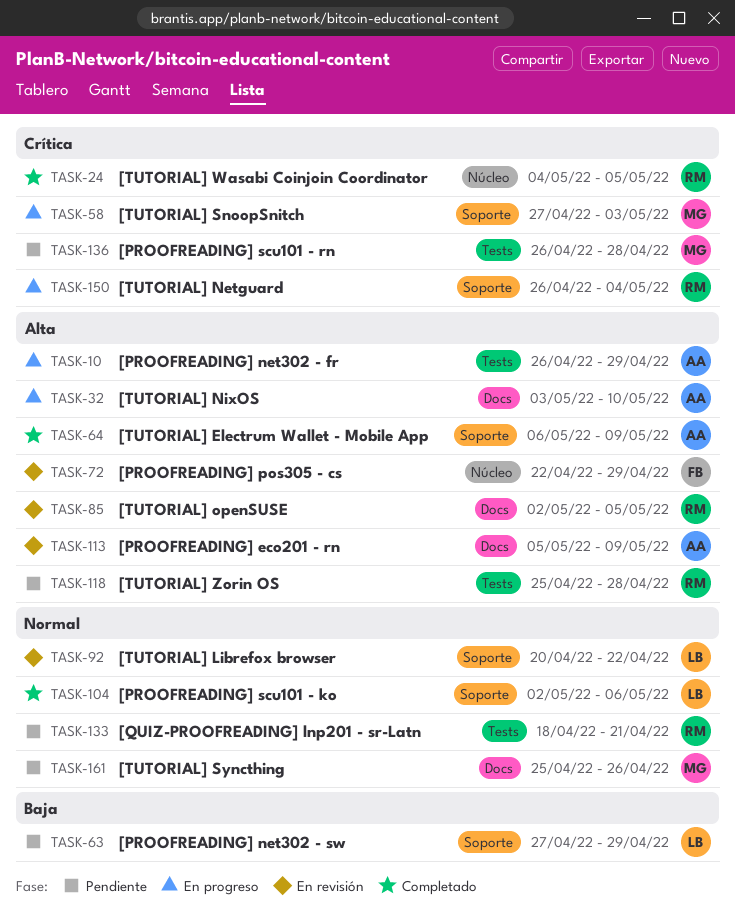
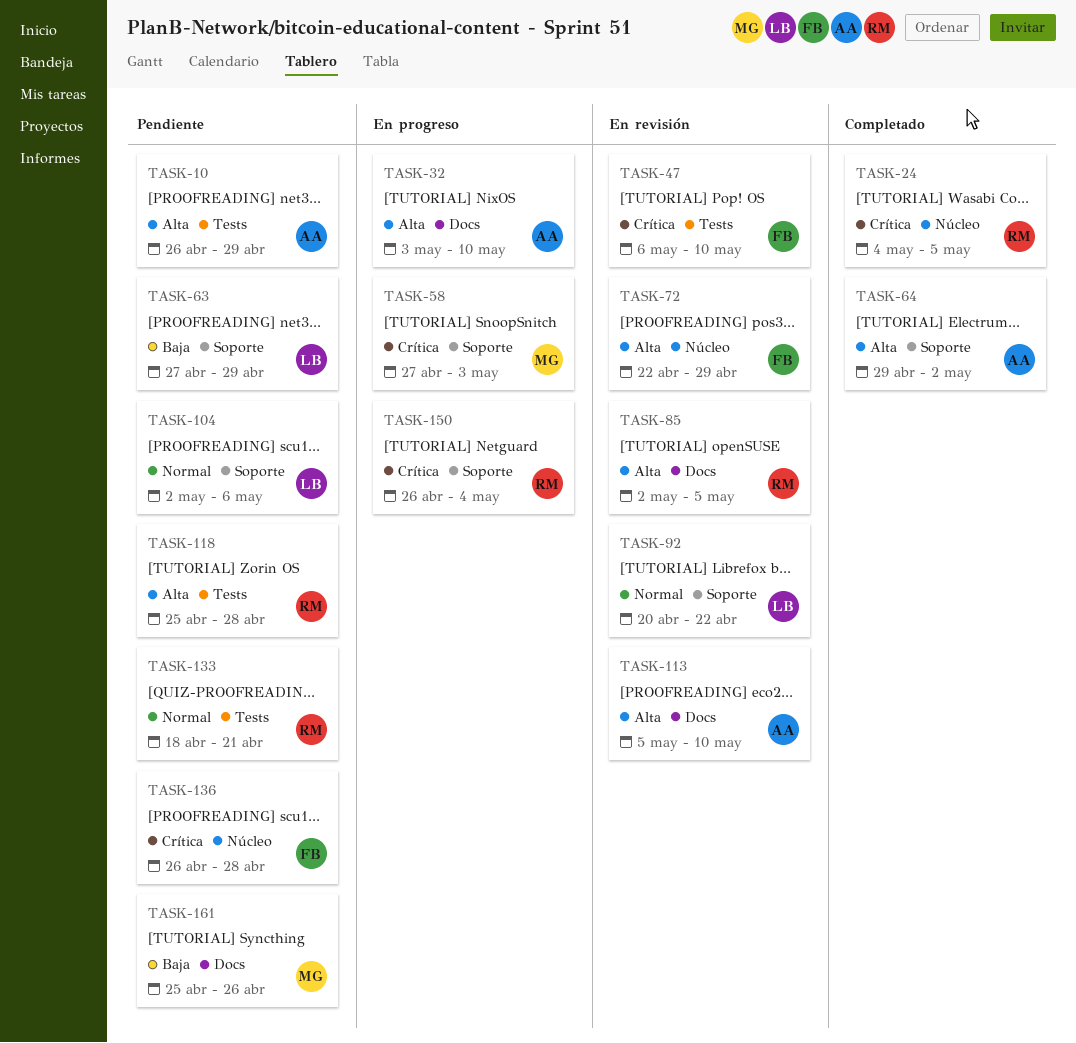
TASK-10, status: En progreso -> Pendiente
TASK-47: none -> present
TASK-64, start: May 6 -> Apr 29
TASK-64, due: May 9 -> May 2
TASK-104, status: Completado -> Pendiente
TASK-113, due: May 9 -> May 10
TASK-136, owner: MG -> FB
TASK-136, label: Tests -> Núcleo
TASK-161, priority: Normal -> Baja

